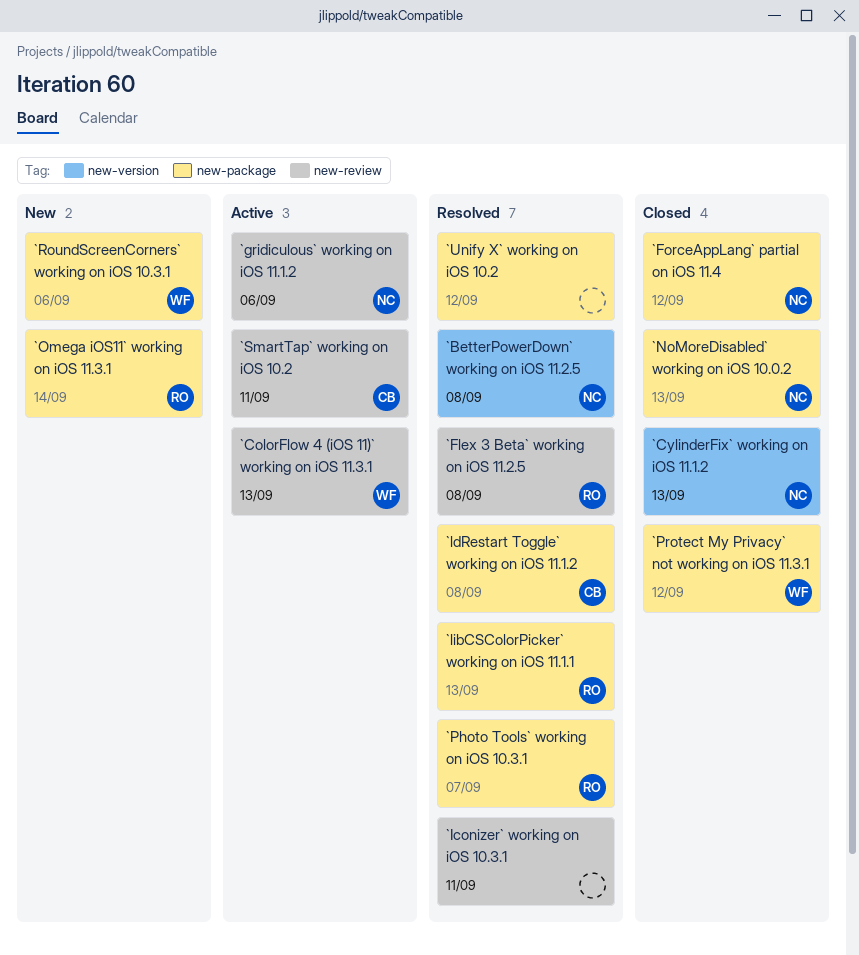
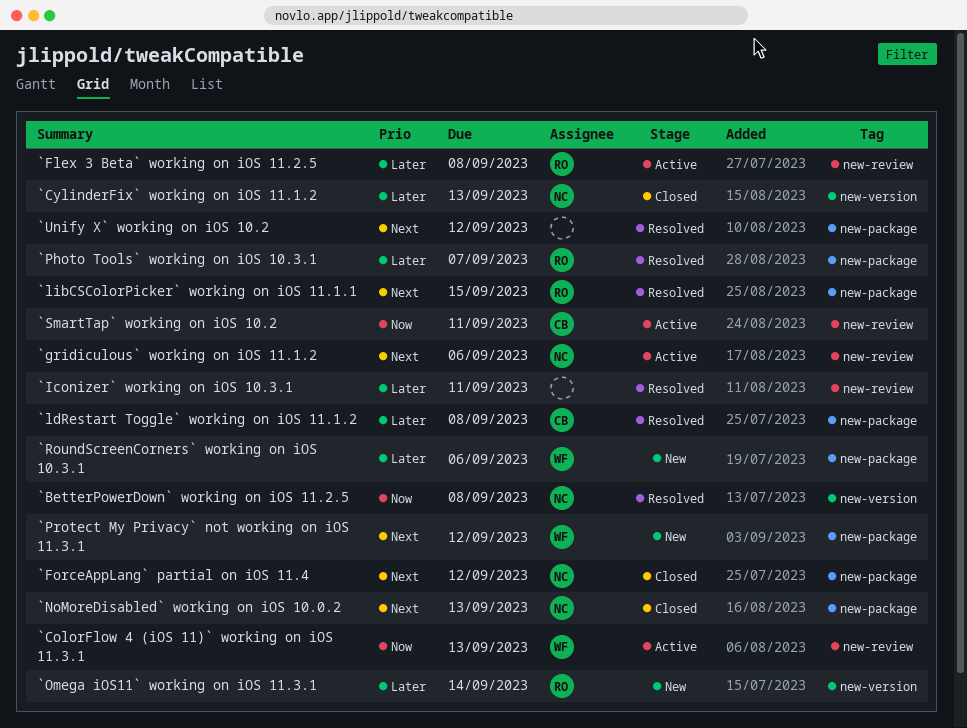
`Flex 3 Beta` working on iOS 11.2.5, status: Resolved -> Active
`libCSColorPicker` working on iOS 11.1.1, due: Sep 13 -> Sep 15
`Omega iOS11` working on iOS 11.3.1, label: new-package -> new-version
`Protect My Privacy` not working on iOS 11.3.1, status: Closed -> New

